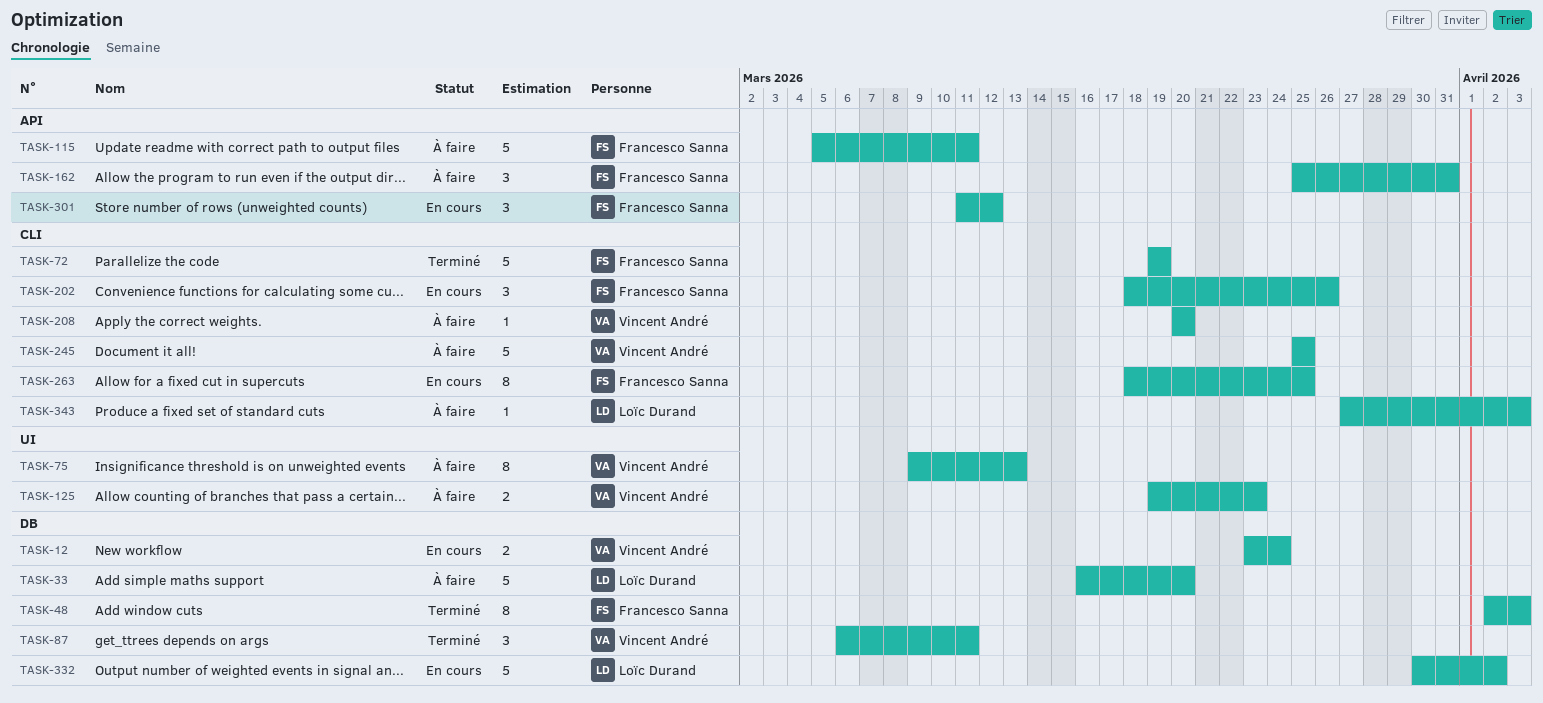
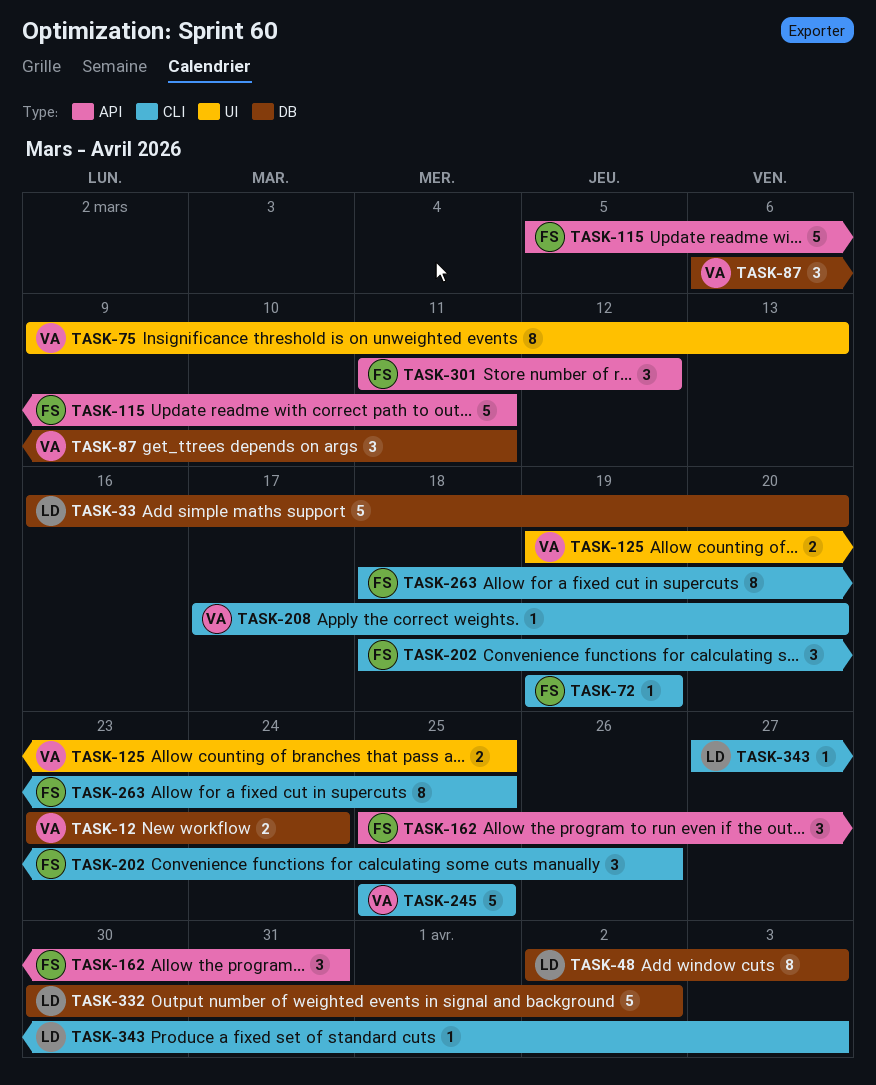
TASK-48, owner: Francesco Sanna -> Loïc Durand
TASK-72, estimate: 5 -> 1
TASK-125, due: Mar 23 -> Mar 25
TASK-208, start: Mar 20 -> Mar 17

